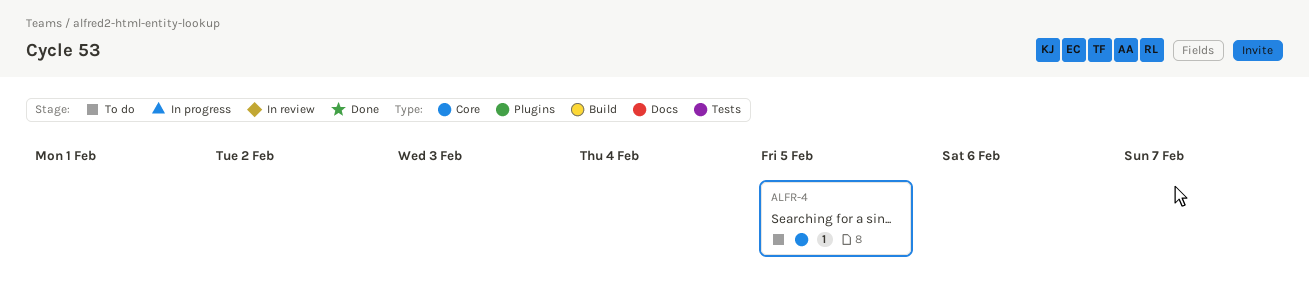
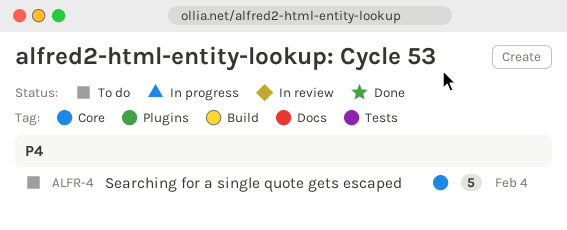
ALFR-4, estimate: 1 -> 5
ALFR-4, due: Feb 5 -> Feb 4

